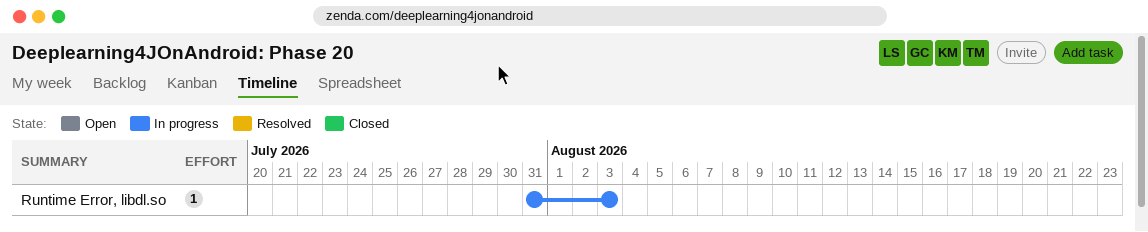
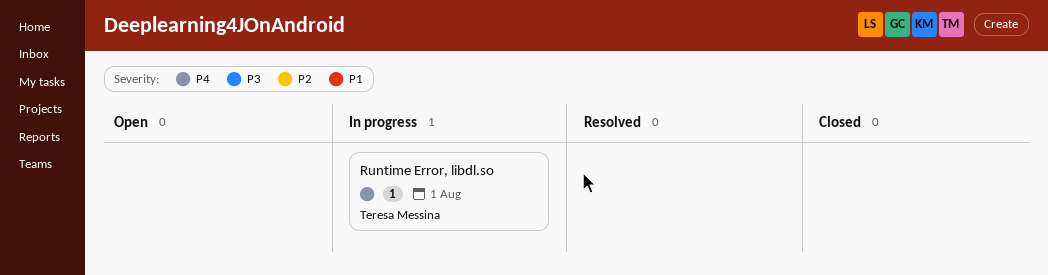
Runtime Error, libdl.so, due: Aug 3 -> Aug 1

